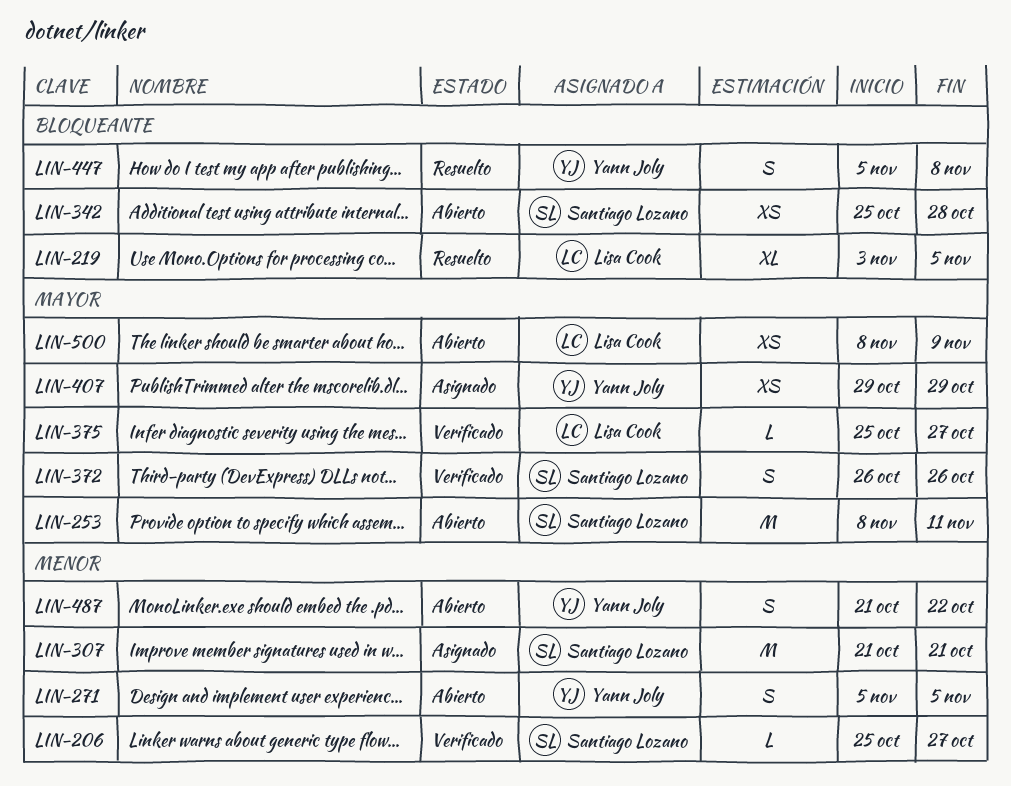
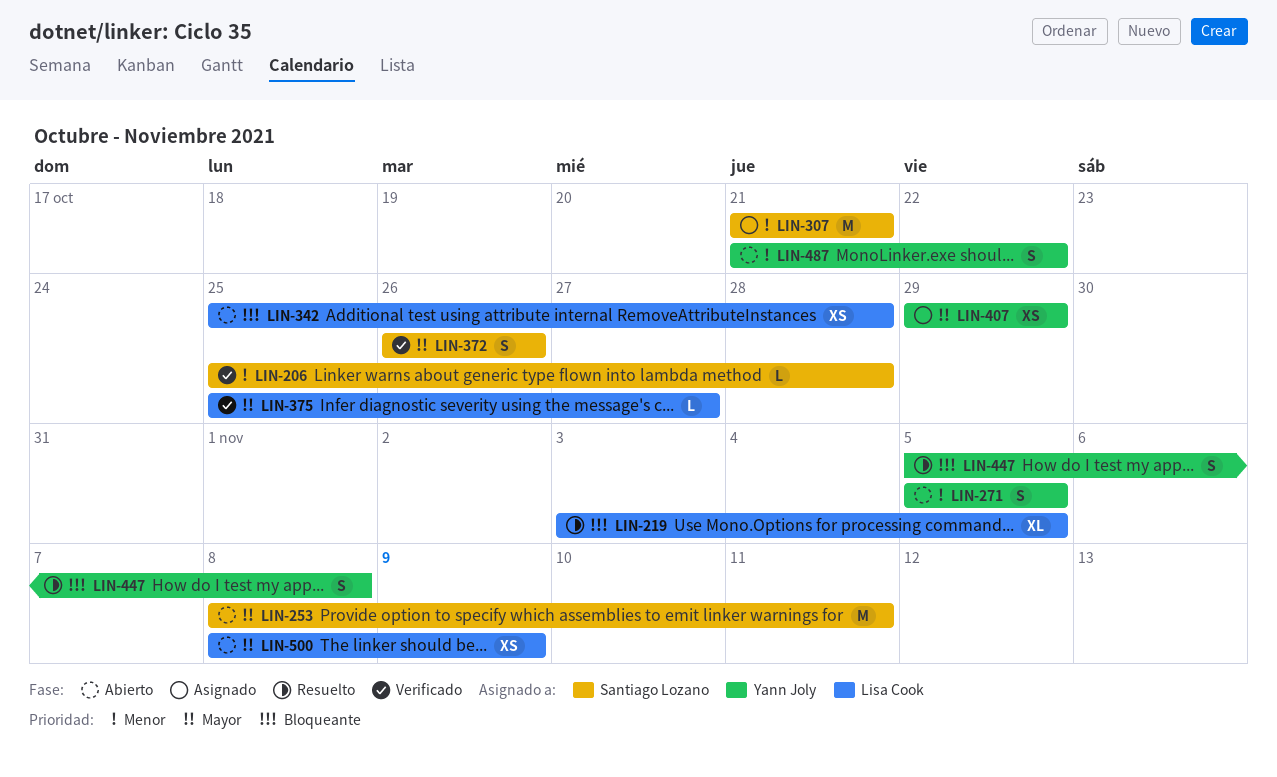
LIN-206, due: Oct 27 -> Oct 28
LIN-342, owner: Santiago Lozano -> Lisa Cook

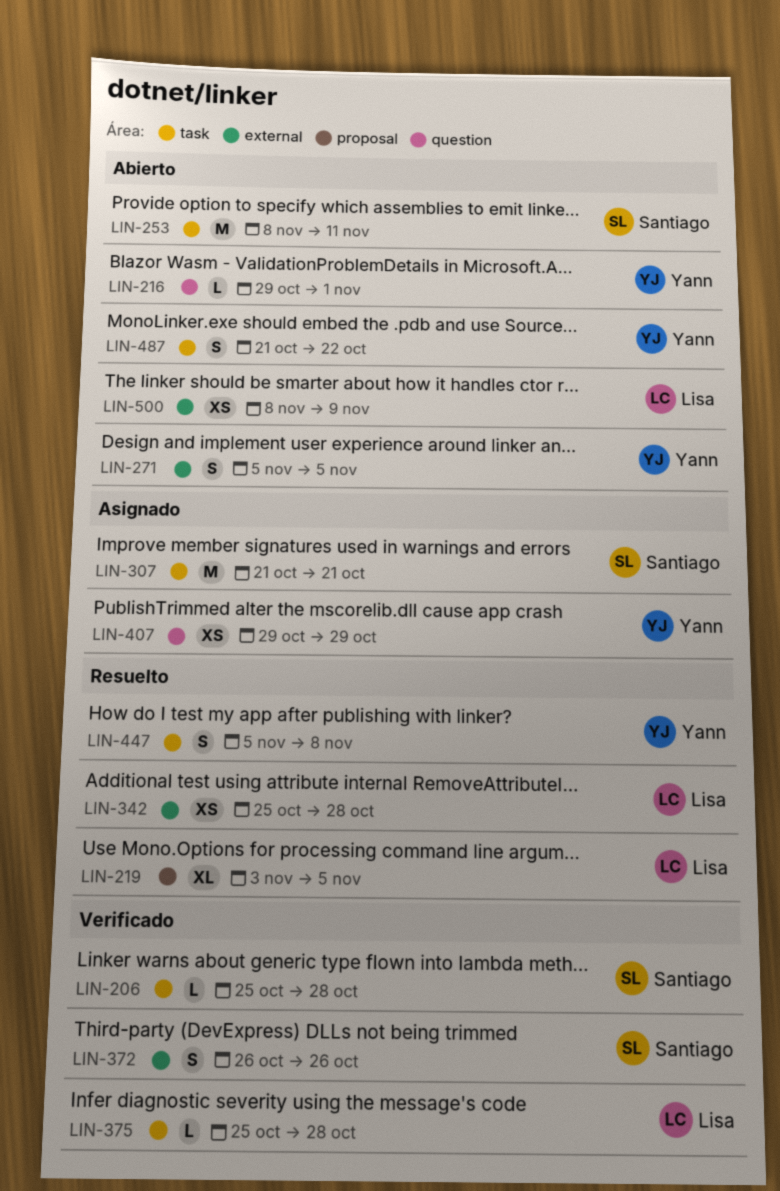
LIN-216: none -> present
LIN-342, status: Abierto -> Resuelto
LIN-375, due: Oct 27 -> Oct 28

